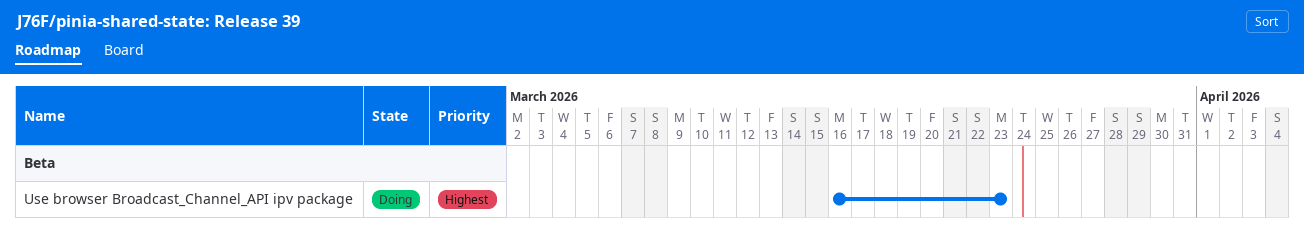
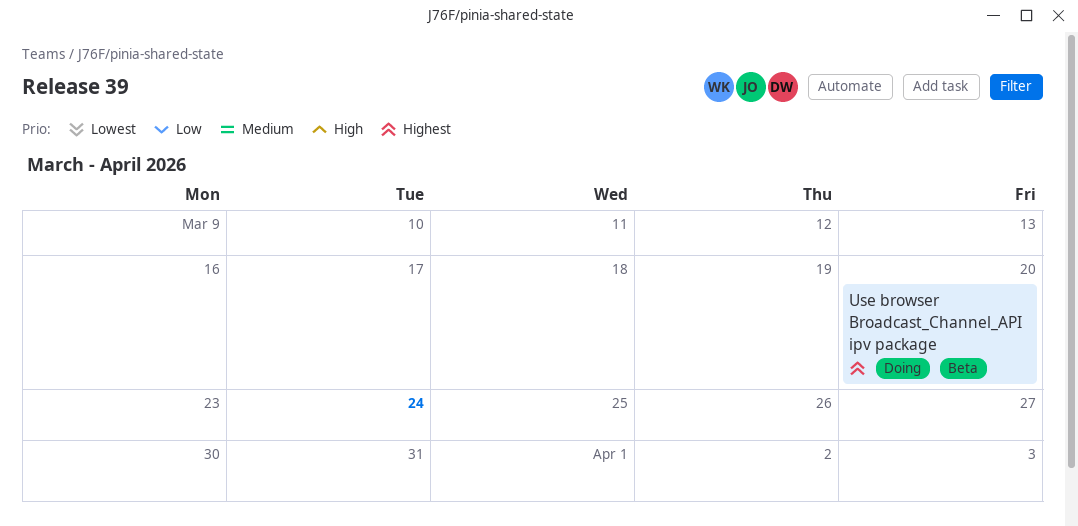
Use browser Broadcast_Channel_API ipv package, due: Mar 23 -> Mar 20

